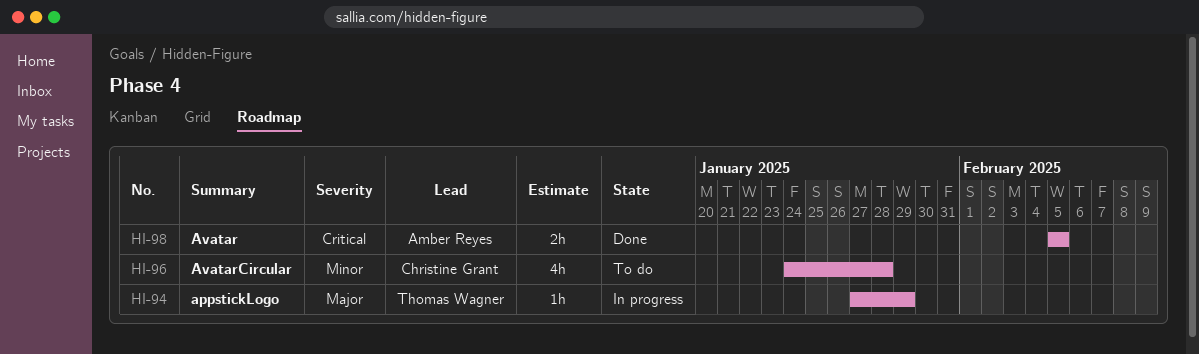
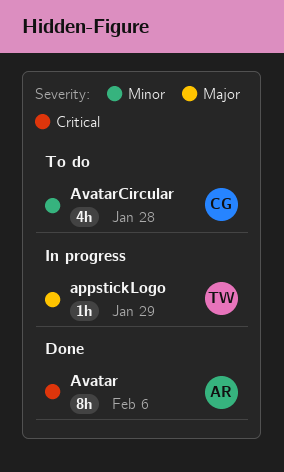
Avatar, estimate: 2h -> 8h
Avatar, due: Feb 5 -> Feb 6

